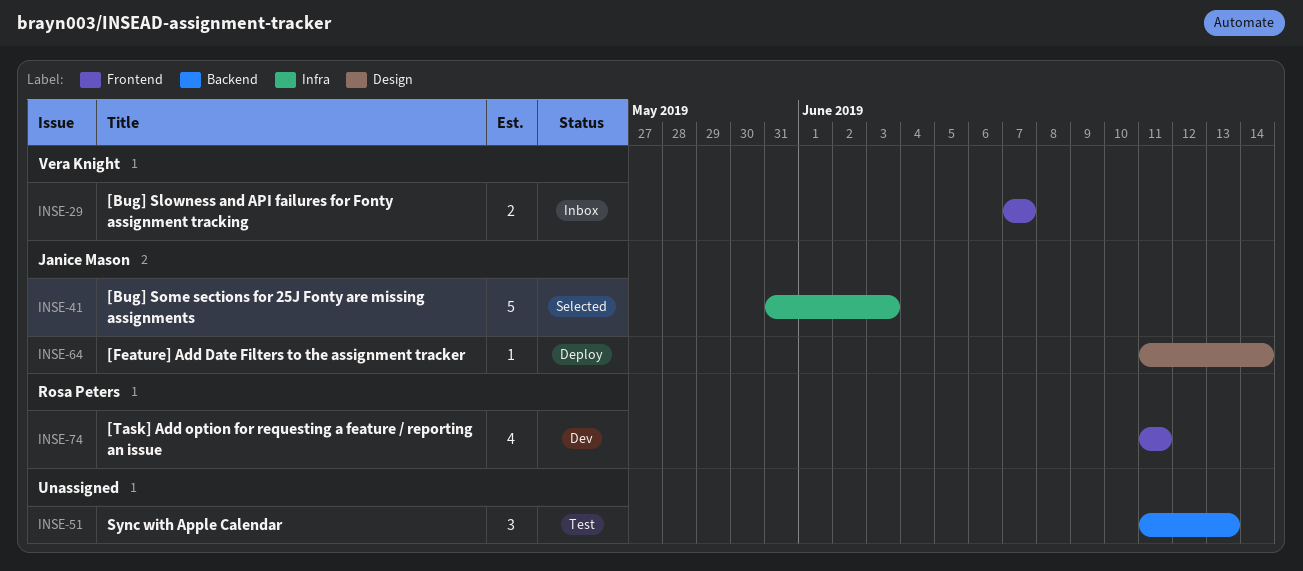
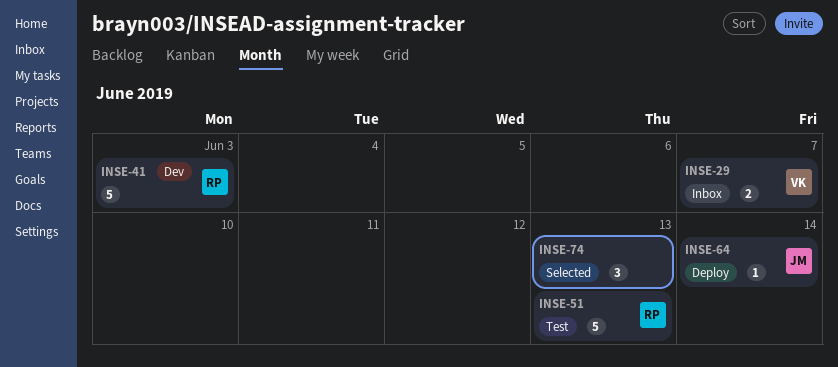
INSE-41, status: Selected -> Dev
INSE-41, owner: Janice Mason -> Rosa Peters
INSE-51, owner: none -> Rosa Peters
INSE-51, estimate: 3 -> 5
INSE-74, status: Dev -> Selected
INSE-74, owner: Rosa Peters -> none
INSE-74, estimate: 4 -> 3
INSE-74, due: Jun 11 -> Jun 13

